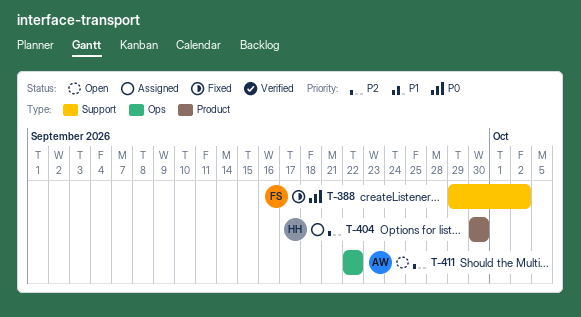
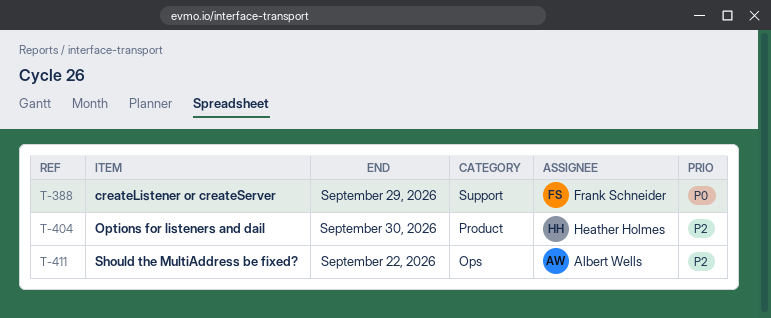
T-388, due: Oct 2 -> Sep 29

